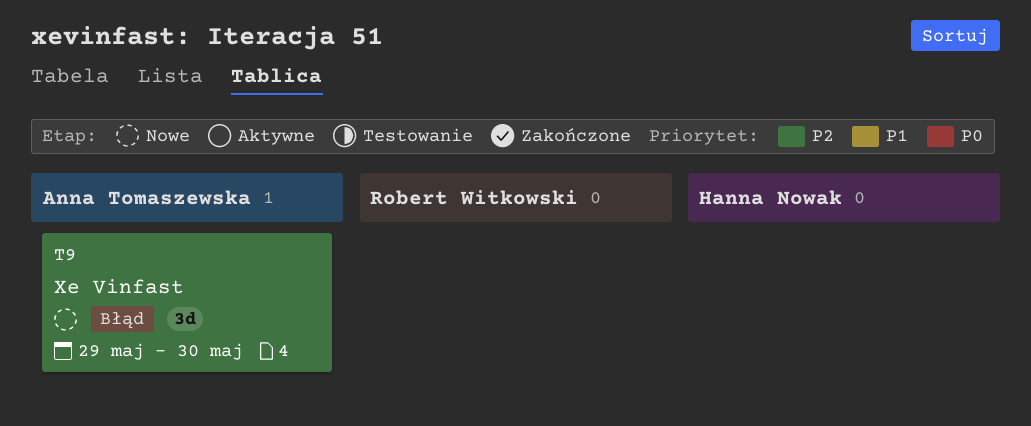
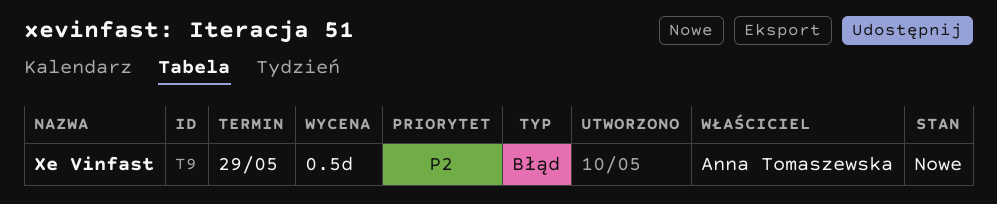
T9, estimate: 3d -> 0.5d
T9, due: May 30 -> May 29

